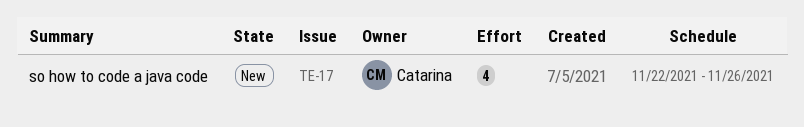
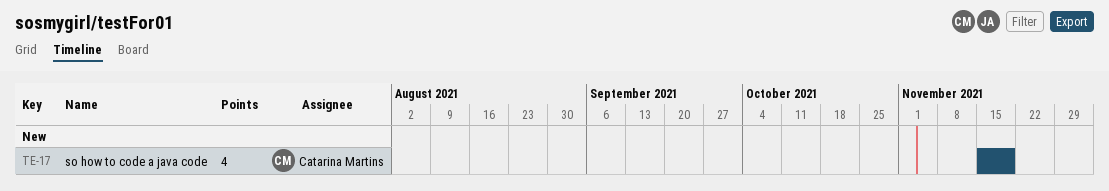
TE-17, start: Nov 22 -> Nov 15
TE-17, due: Nov 26 -> Nov 19

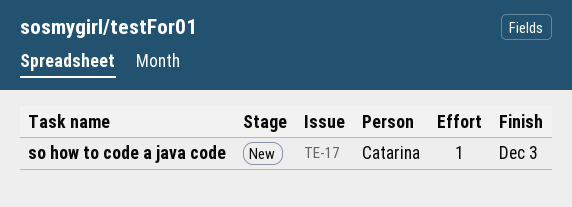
TE-17, estimate: 4 -> 1
TE-17, due: Nov 19 -> Dec 3

